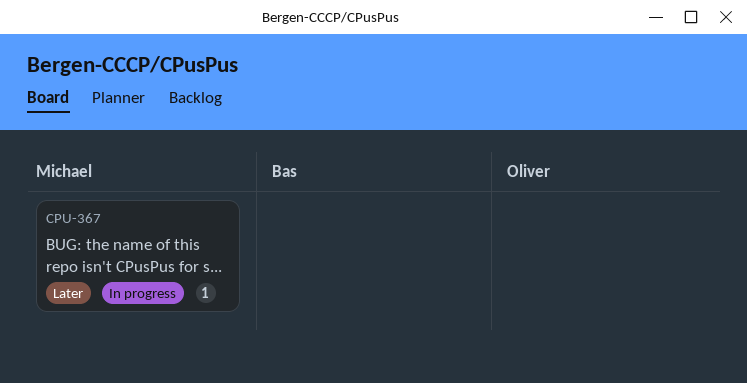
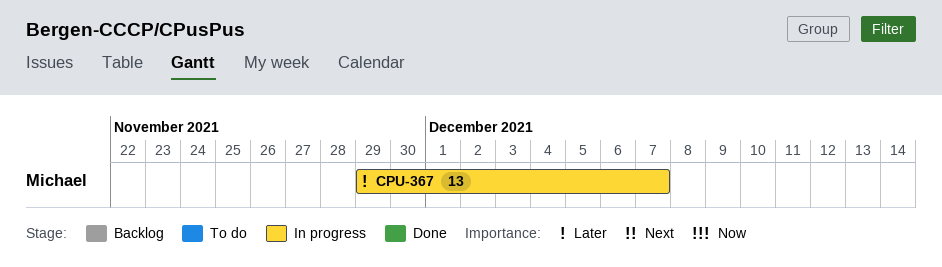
CPU-367, estimate: 1 -> 13

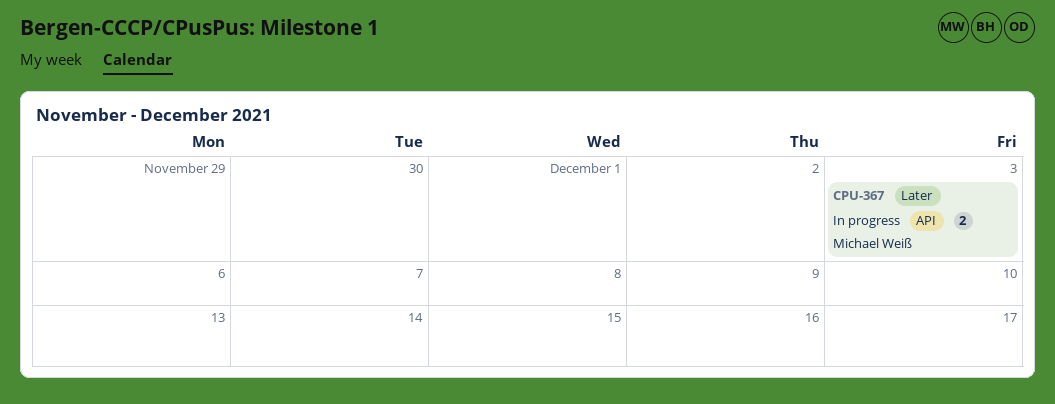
CPU-367, estimate: 13 -> 2
CPU-367, due: Dec 7 -> Dec 3

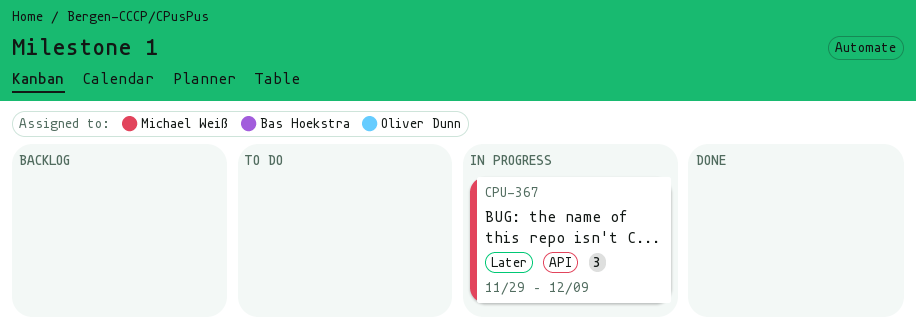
CPU-367, estimate: 2 -> 3
CPU-367, due: Dec 3 -> Dec 9

